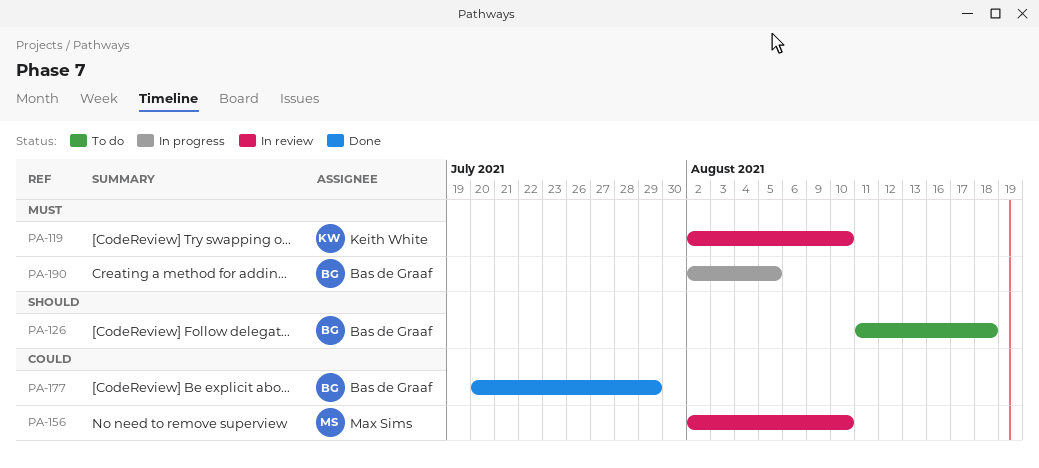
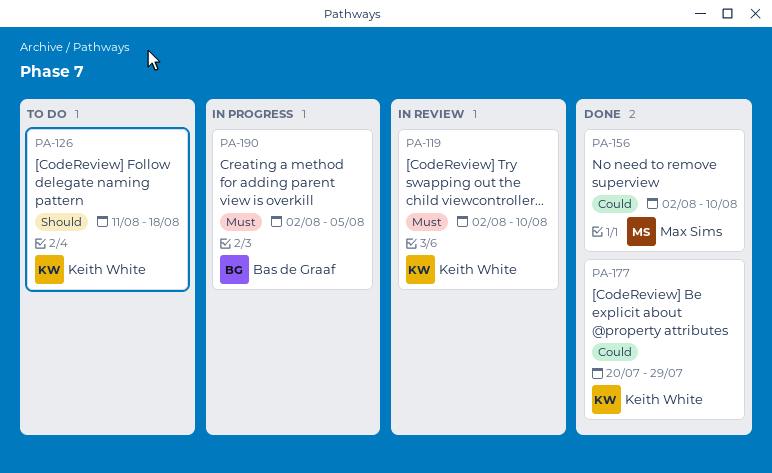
PA-126, owner: Bas de Graaf -> Keith White
PA-156, status: In review -> Done
PA-177, owner: Bas de Graaf -> Keith White

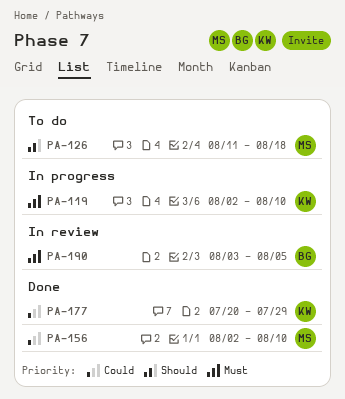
PA-119, status: In review -> In progress
PA-126, owner: Keith White -> Max Sims
PA-190, status: In progress -> In review
PA-190, start: Aug 2 -> Aug 3

